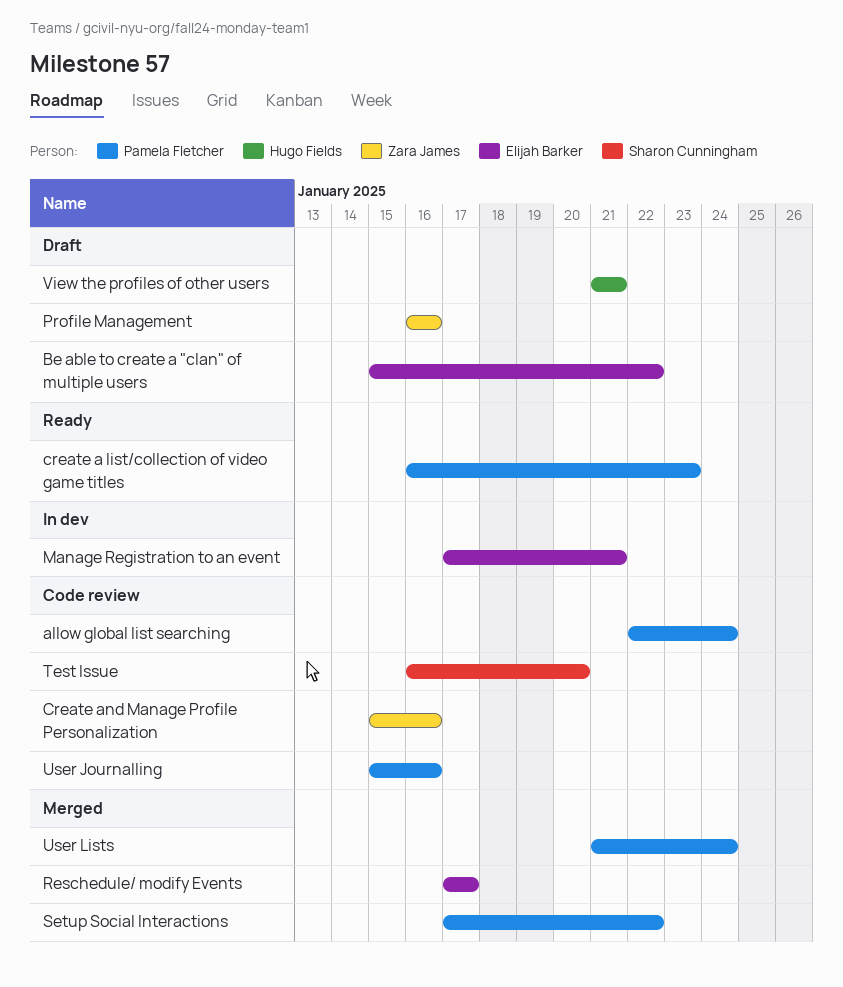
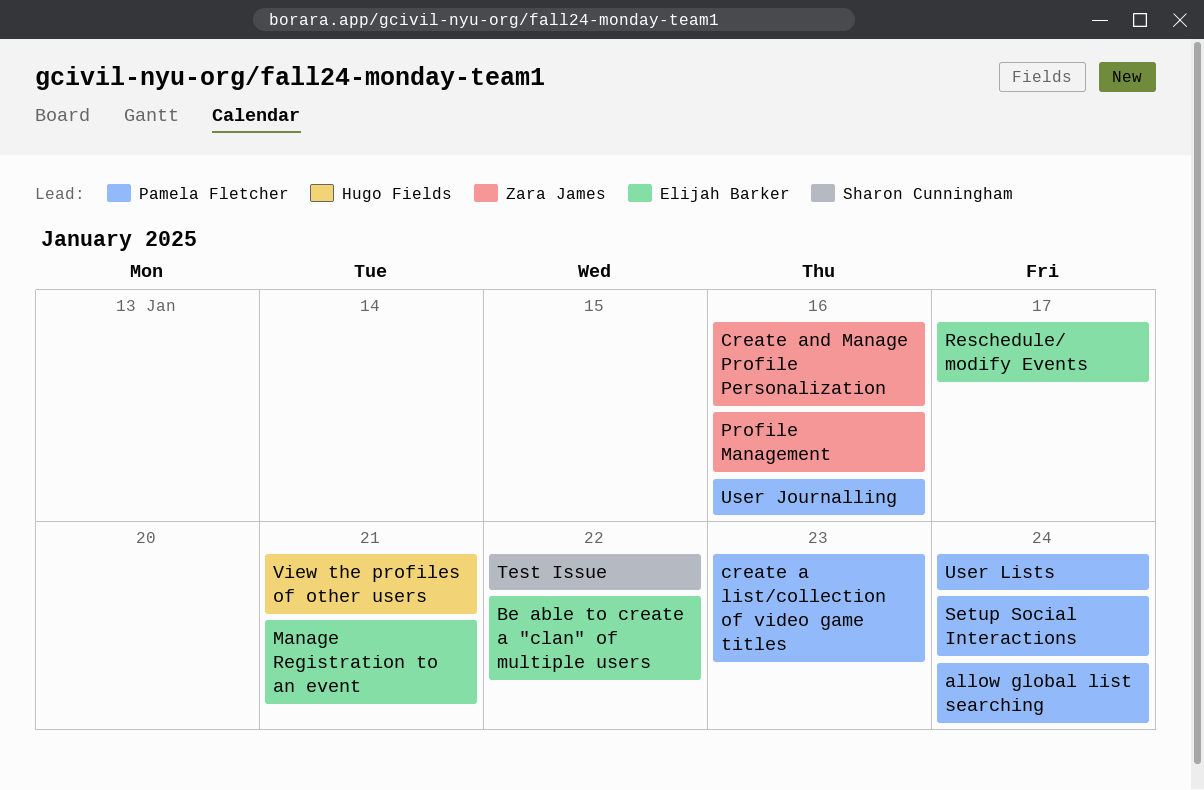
Setup Social Interactions, due: Jan 22 -> Jan 24
Test Issue, due: Jan 20 -> Jan 22

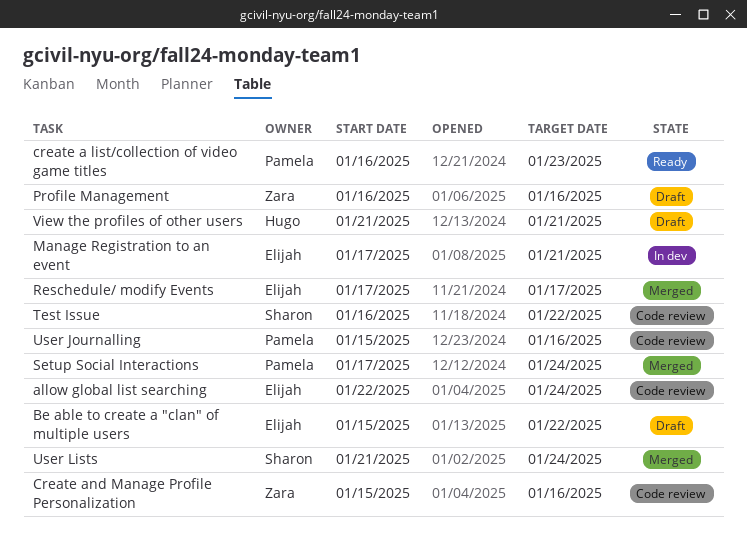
allow global list searching, owner: Pamela Fletcher -> Elijah Barker
User Lists, owner: Pamela Fletcher -> Sharon Cunningham

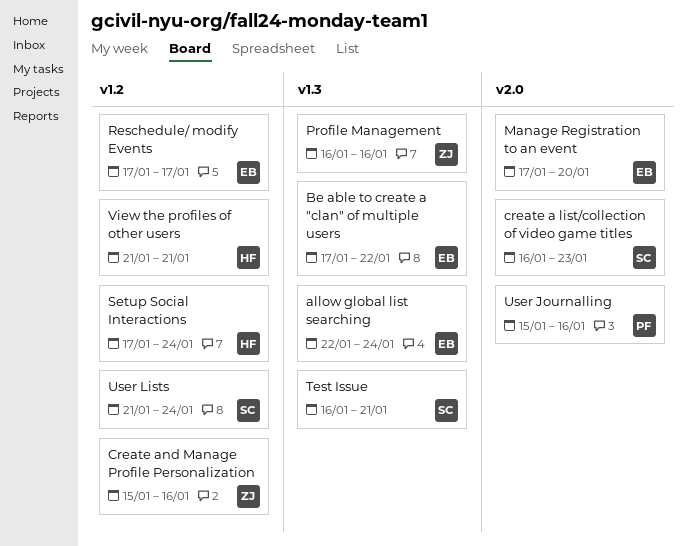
Be able to create a "clan" of multiple users, start: Jan 15 -> Jan 17
create a list/collection of video game titles, owner: Pamela -> Sharon
Manage Registration to an event, due: Jan 21 -> Jan 20
Setup Social Interactions, owner: Pamela -> Hugo
Test Issue, due: Jan 22 -> Jan 21

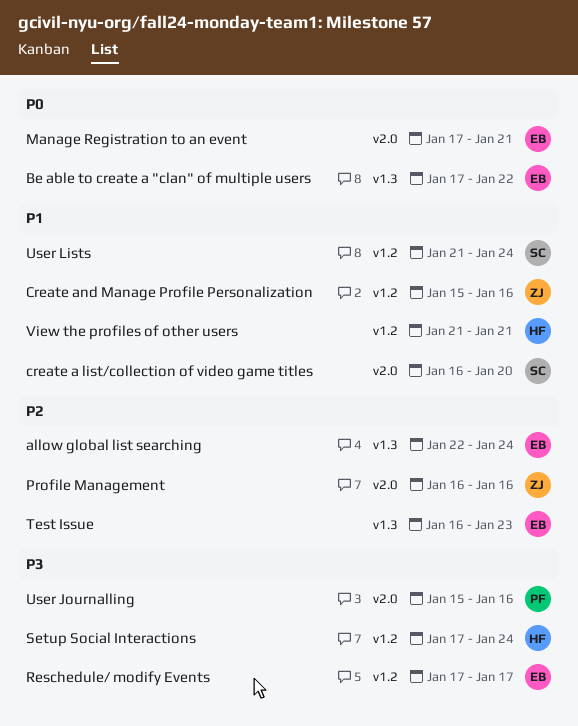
create a list/collection of video game titles, due: Jan 23 -> Jan 20
Manage Registration to an event, due: Jan 20 -> Jan 21
Profile Management, label: v1.3 -> v2.0
Test Issue, owner: SC -> EB
Test Issue, due: Jan 21 -> Jan 23

